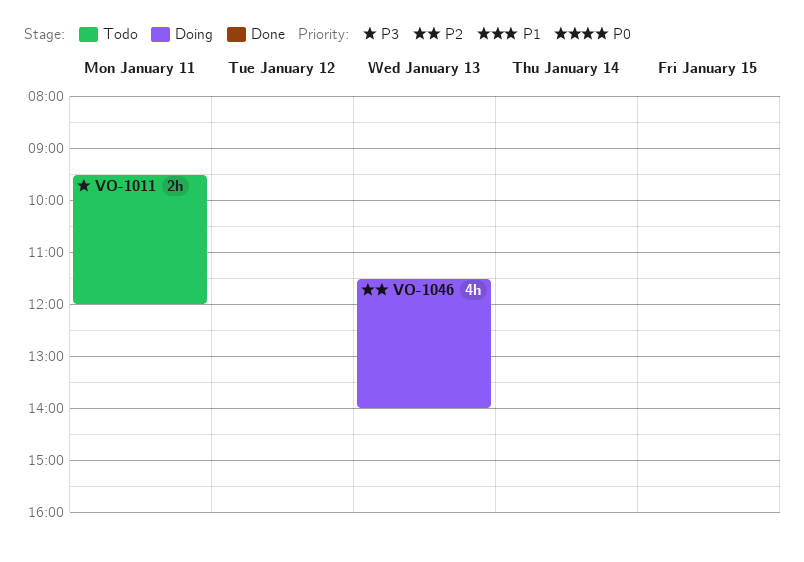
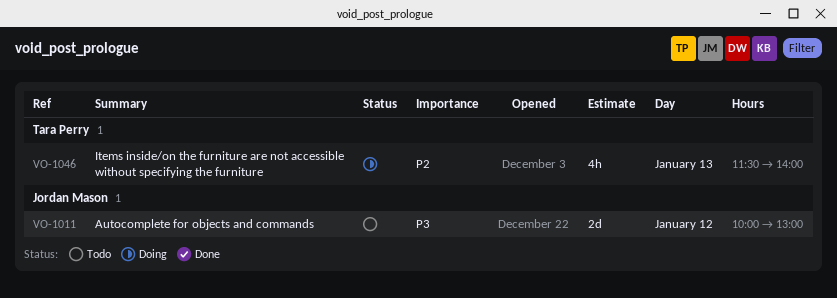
VO-1011, estimate: 2h -> 2d
VO-1011, day: Jan 11 -> Jan 12
VO-1011, begins: 09:30 -> 10:00
VO-1011, ends: 12:00 -> 13:00

